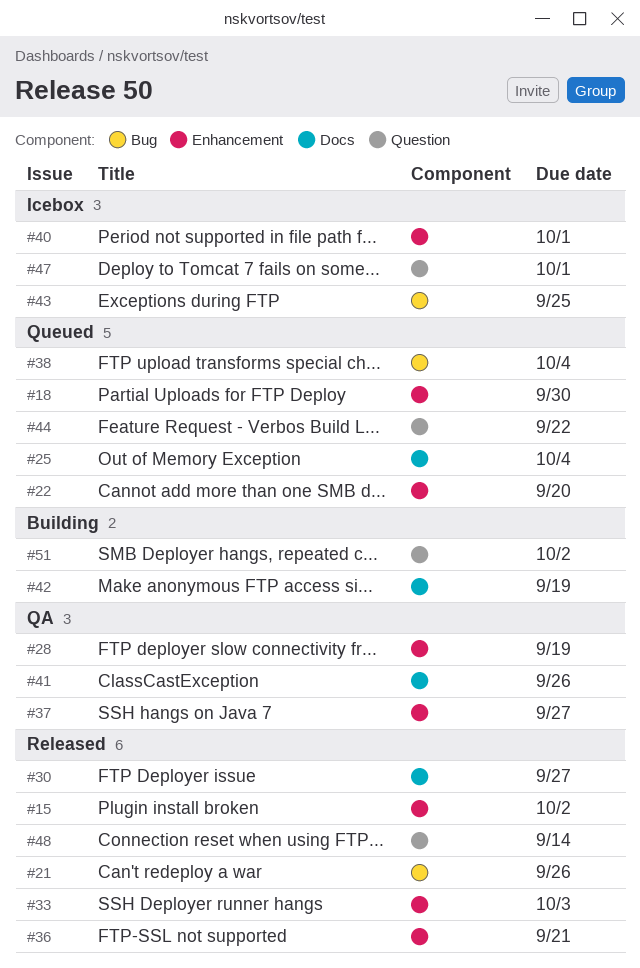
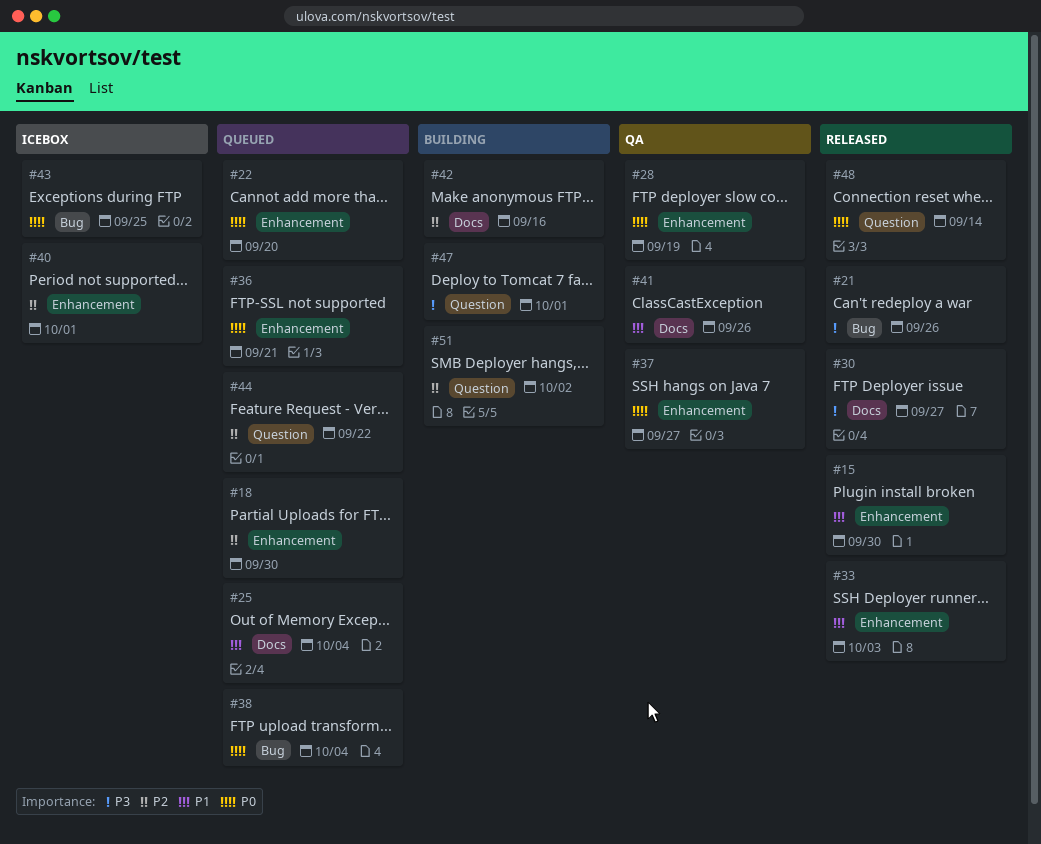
#15, due: Oct 2 -> Sep 30
#36, status: Released -> Queued
#42, due: Sep 19 -> Sep 16
#47, status: Icebox -> Building

